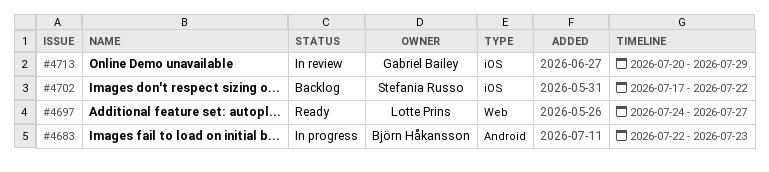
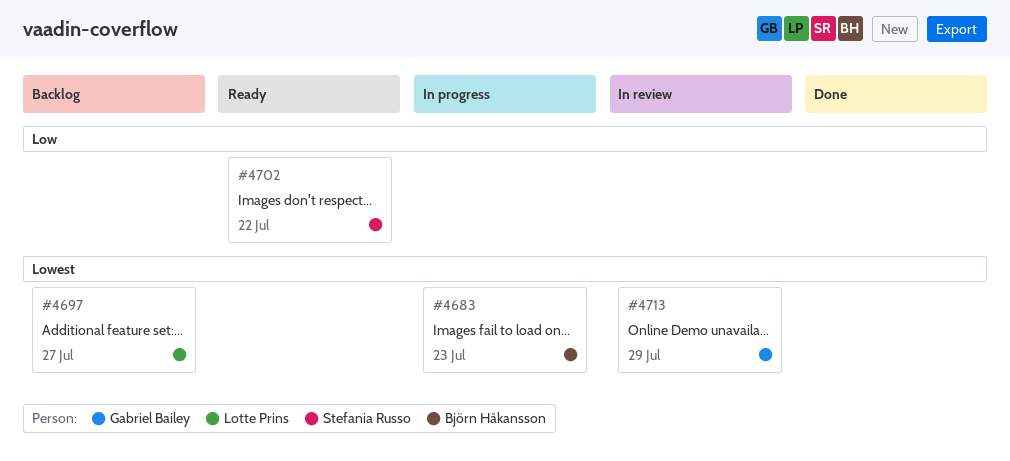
#4697, status: Ready -> Backlog
#4702, status: Backlog -> Ready

